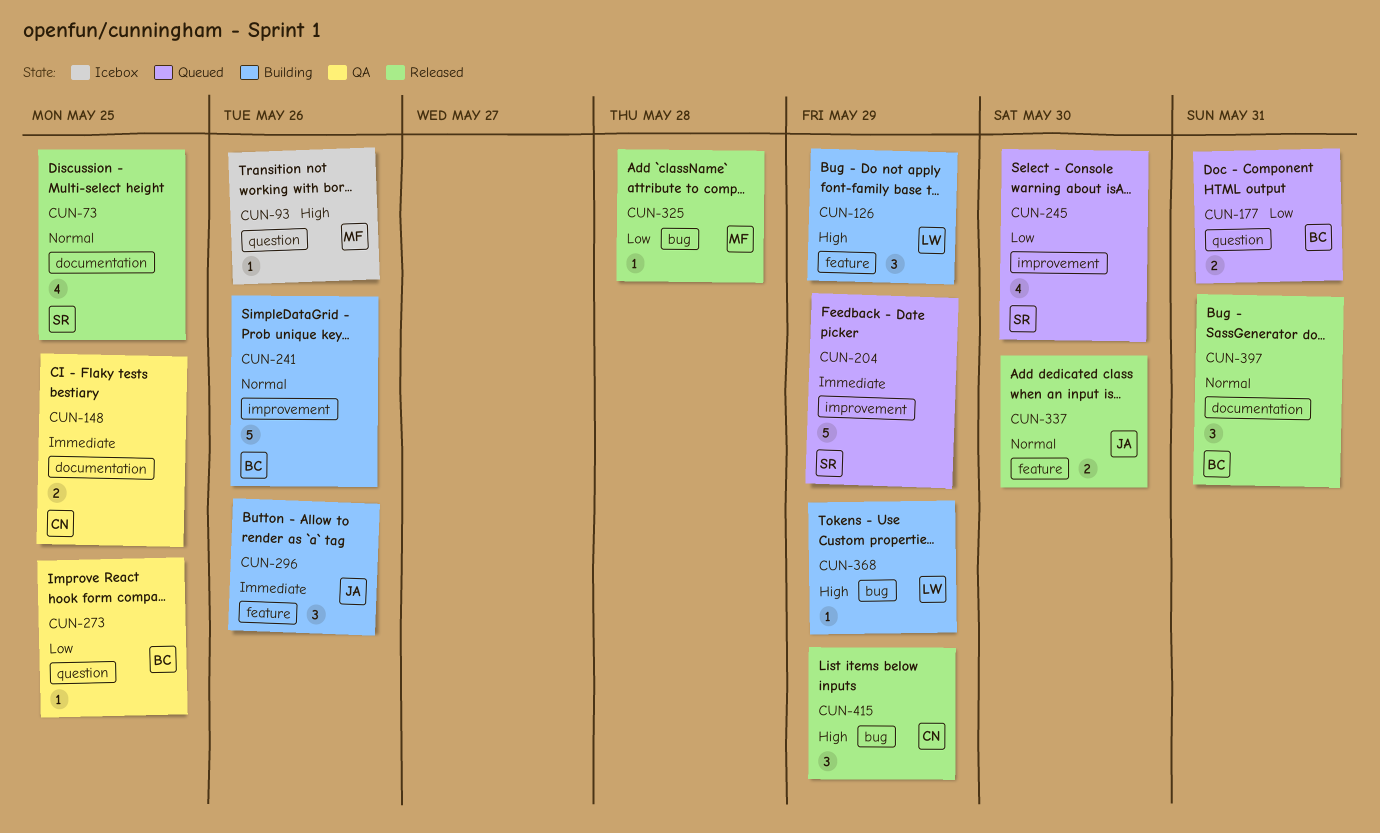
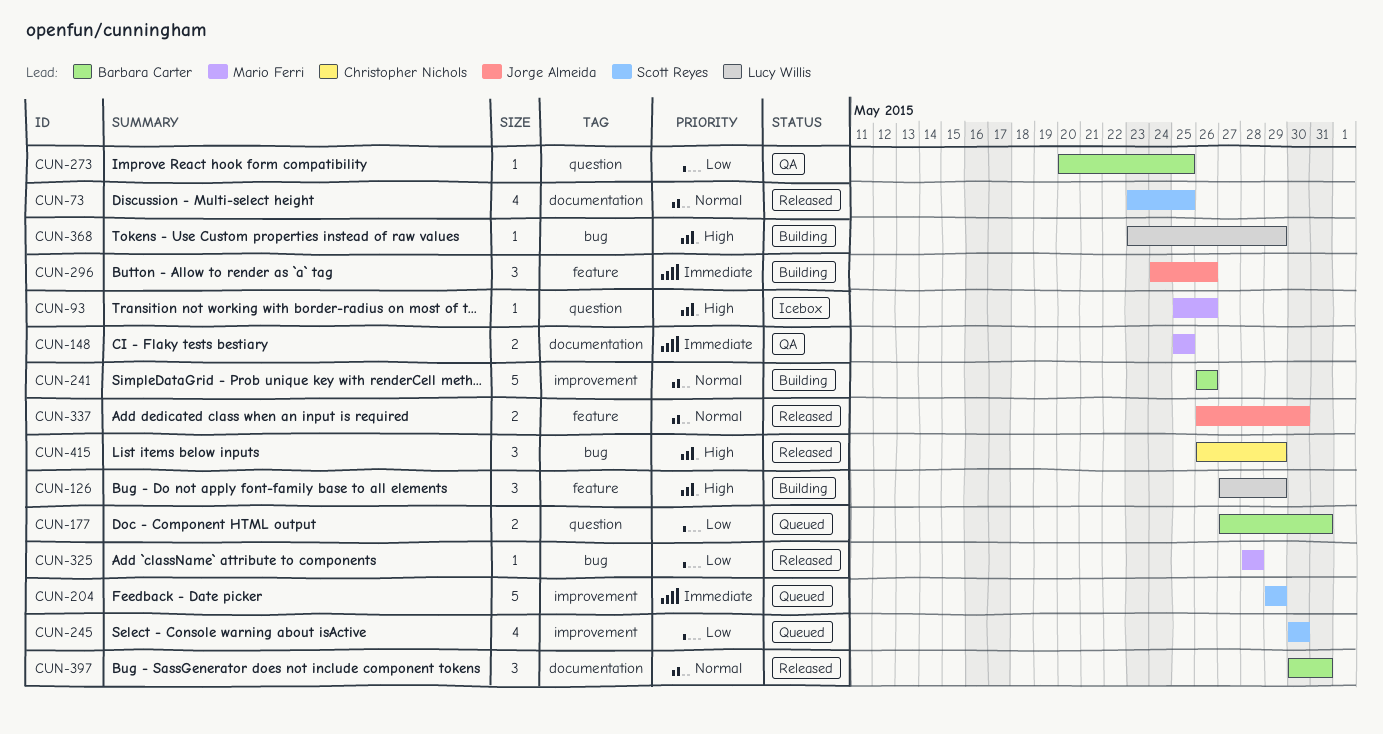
CUN-148, owner: Christopher Nichols -> Mario Ferri

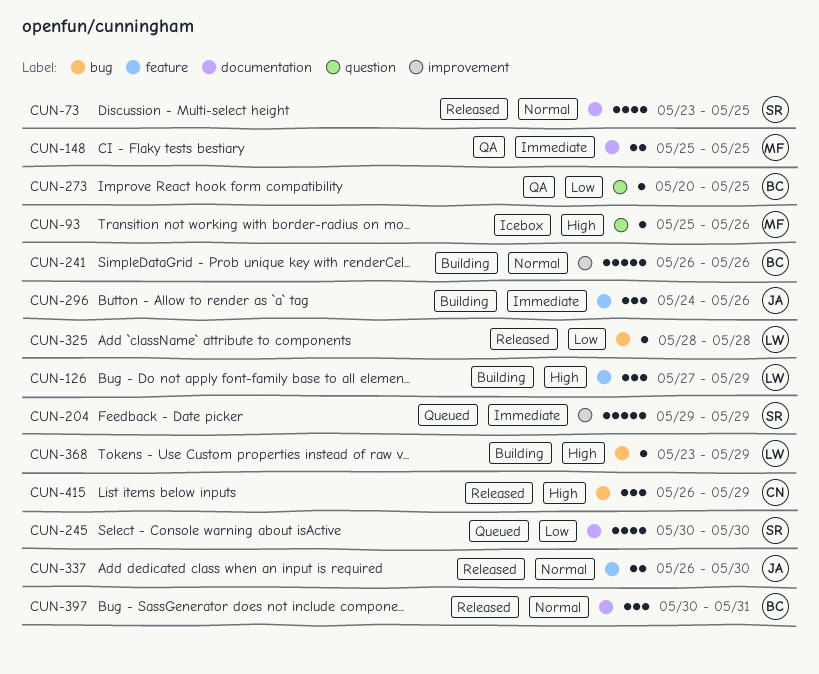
CUN-177: present -> none
CUN-245, label: improvement -> documentation
CUN-325, owner: Mario Ferri -> Lucy Willis

